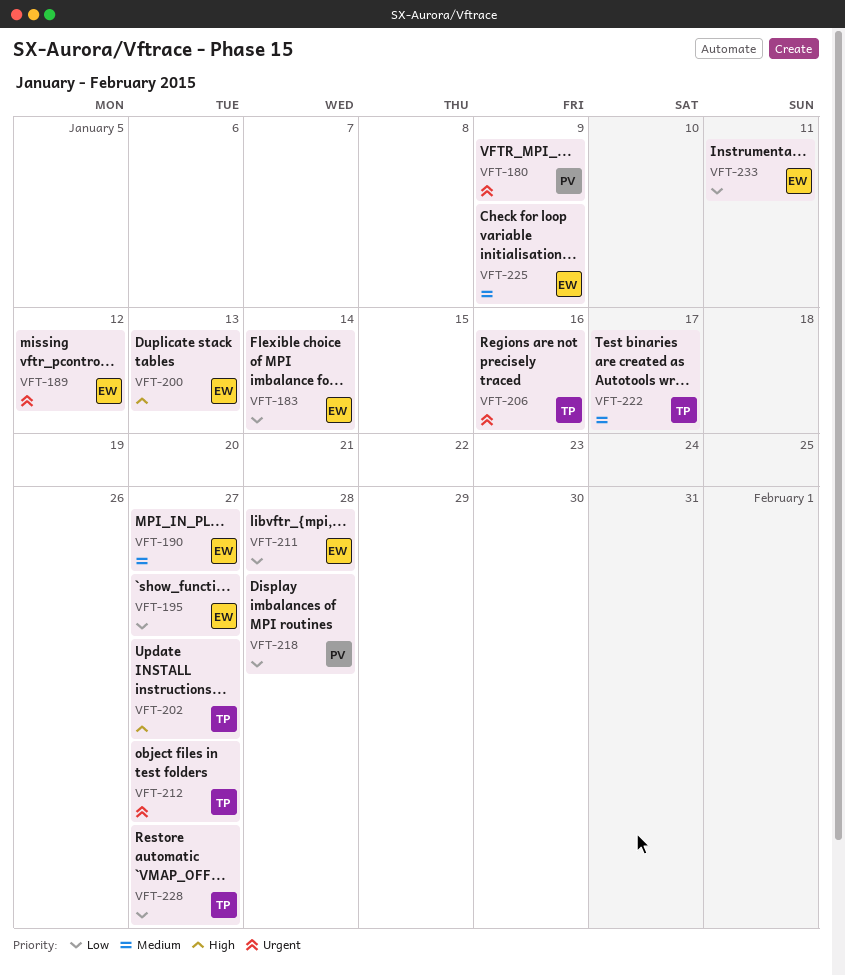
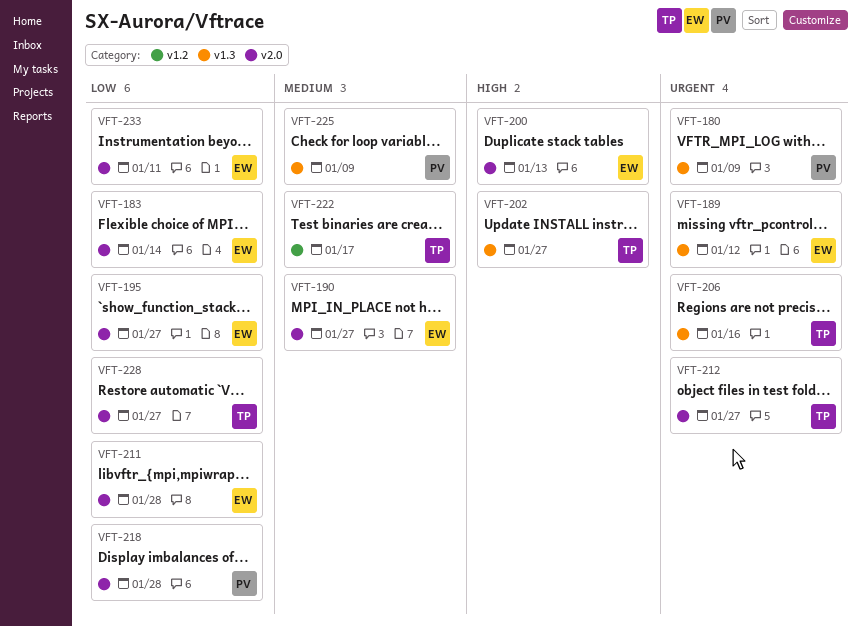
VFT-225, owner: EW -> PV

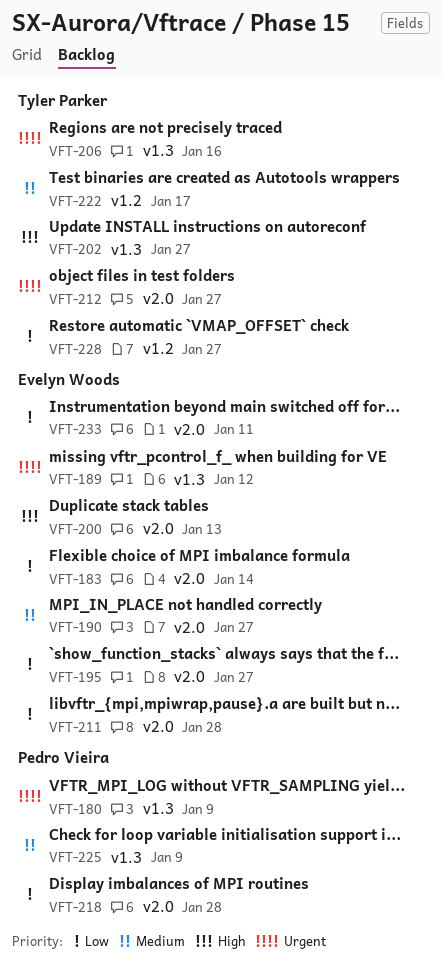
VFT-228, label: v2.0 -> v1.2

